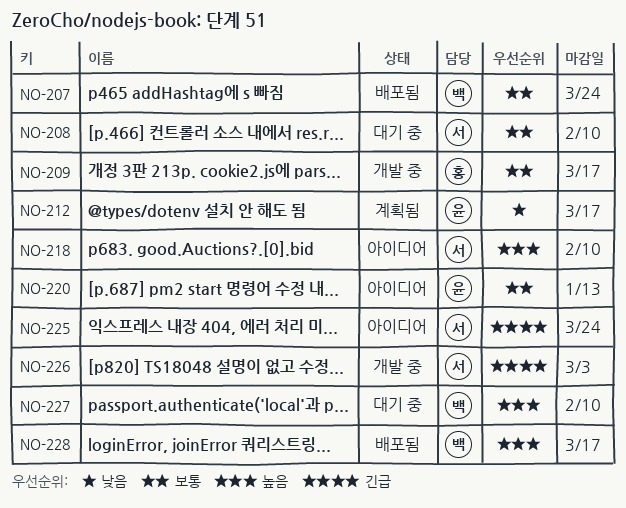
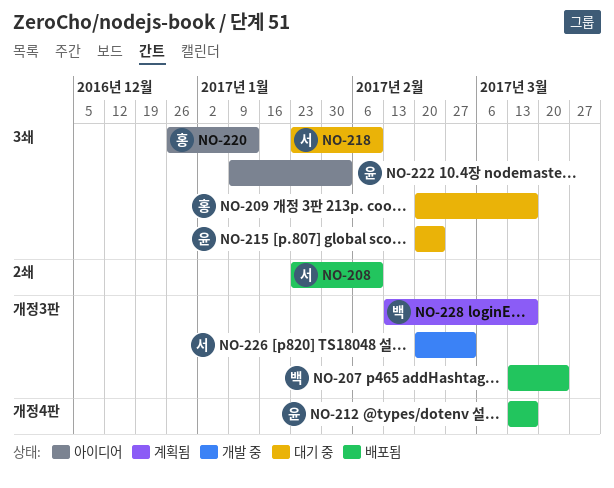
NO-208, status: 대기 중 -> 배포됨
NO-209, status: 개발 중 -> 대기 중
NO-212, status: 계획됨 -> 배포됨
NO-215: none -> present
NO-218, status: 아이디어 -> 대기 중
NO-220, owner: 윤 -> 홍
NO-222: none -> present
NO-225: present -> none
NO-227: present -> none
NO-228, status: 배포됨 -> 계획됨

